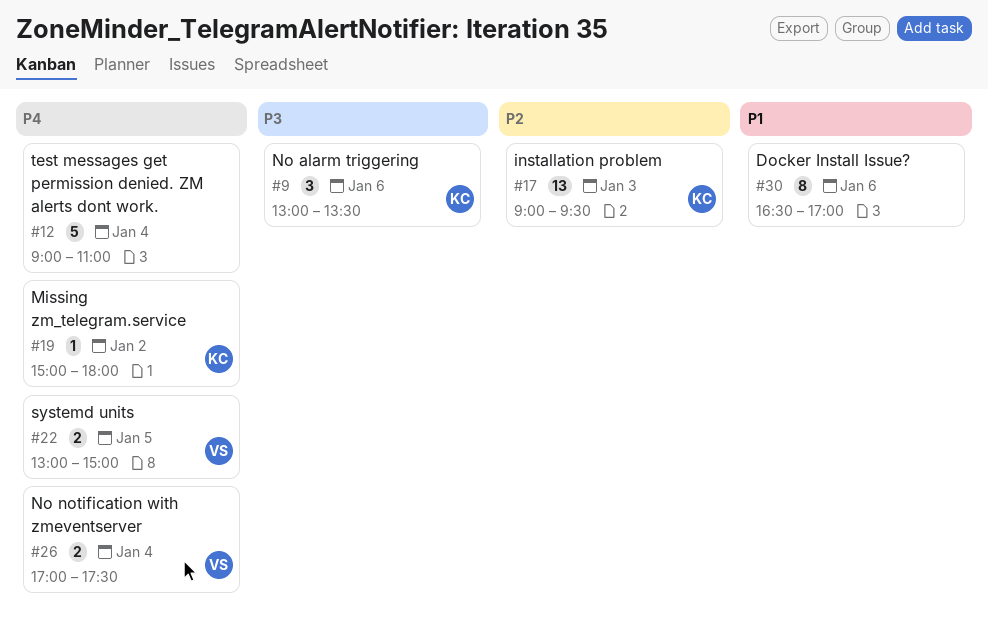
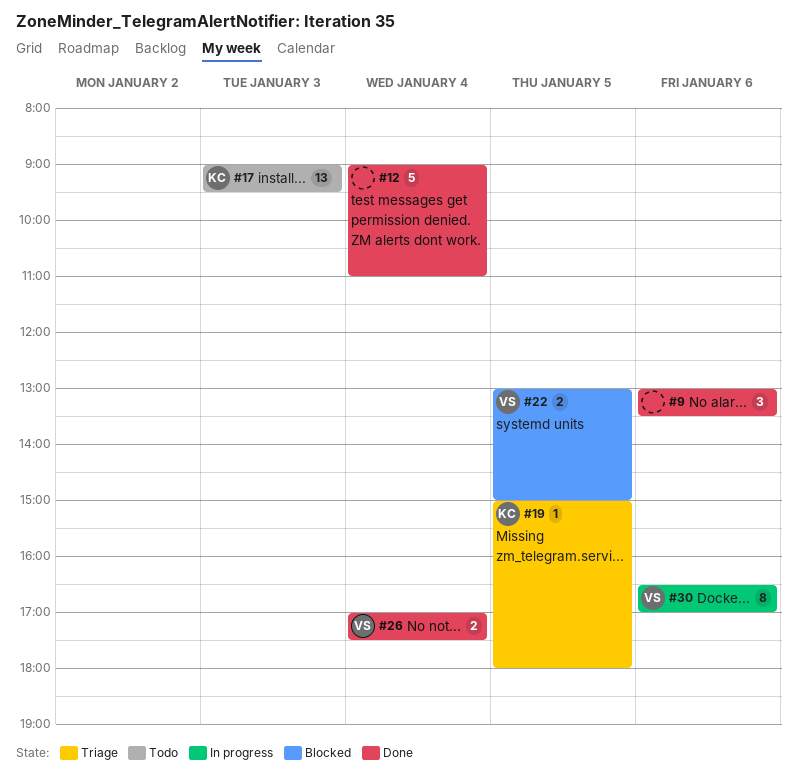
#9, owner: KC -> none
#19, day: Jan 2 -> Jan 5
#30, owner: none -> VS

